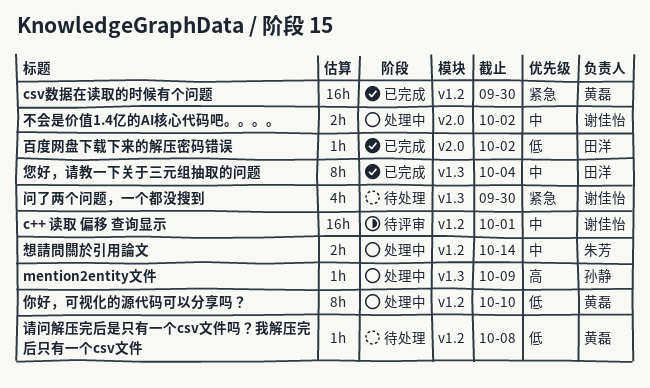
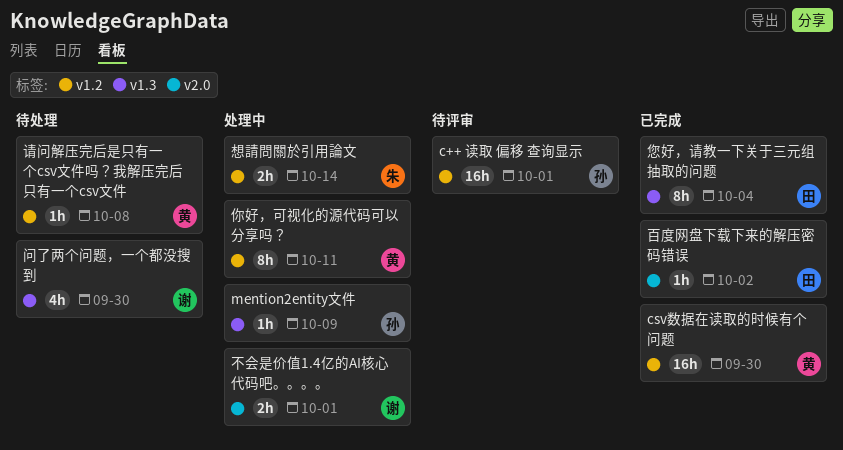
c++ 读取 偏移 查询显示, owner: 谢佳怡 -> 孙静
不会是价值1.4亿的AI核心代码吧。。。。, due: Oct 2 -> Oct 1
你好，可视化的源代码可以分享吗？, due: Oct 10 -> Oct 11

